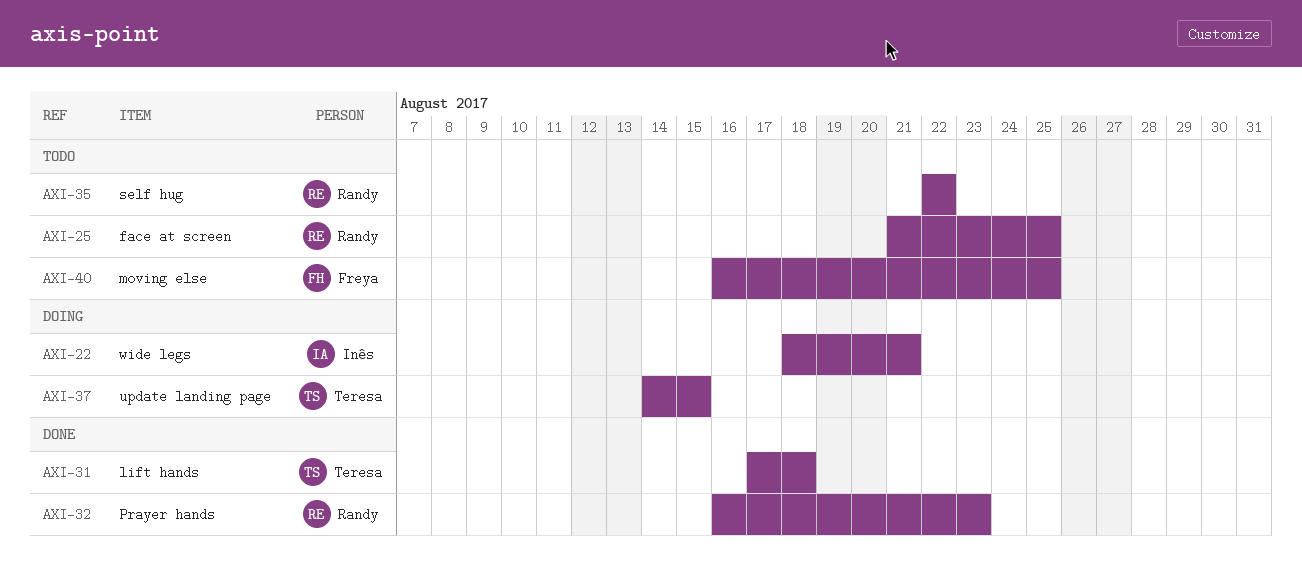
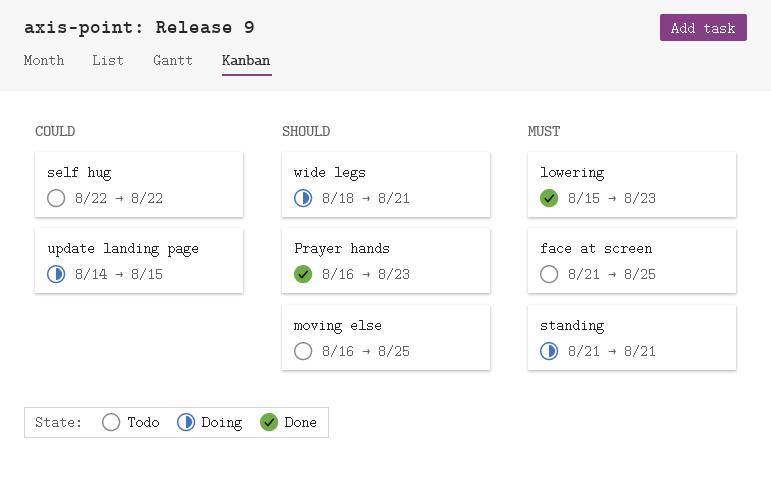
lift hands: present -> none
lowering: none -> present
standing: none -> present

